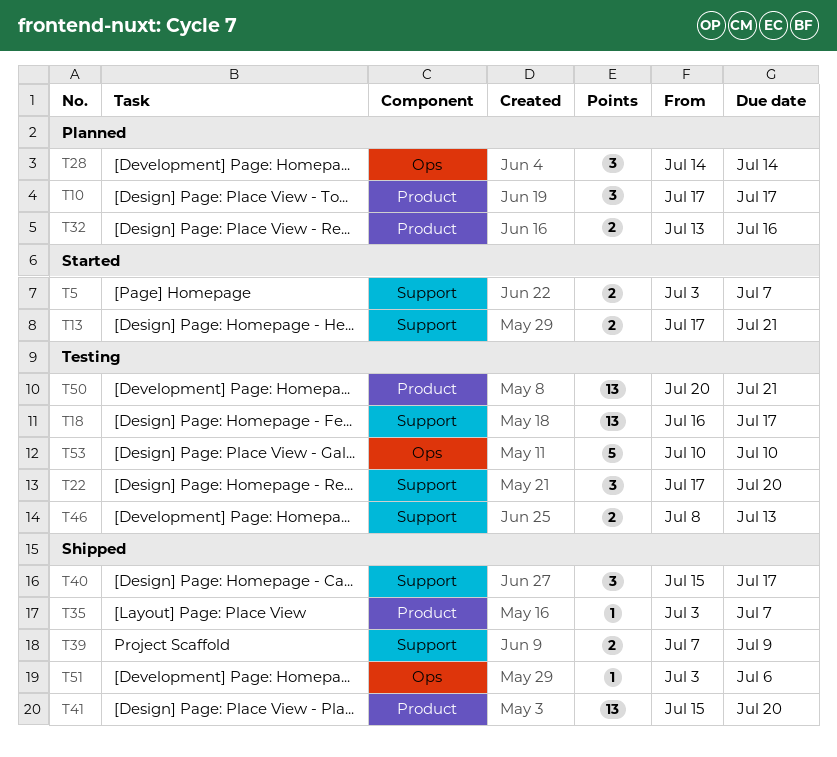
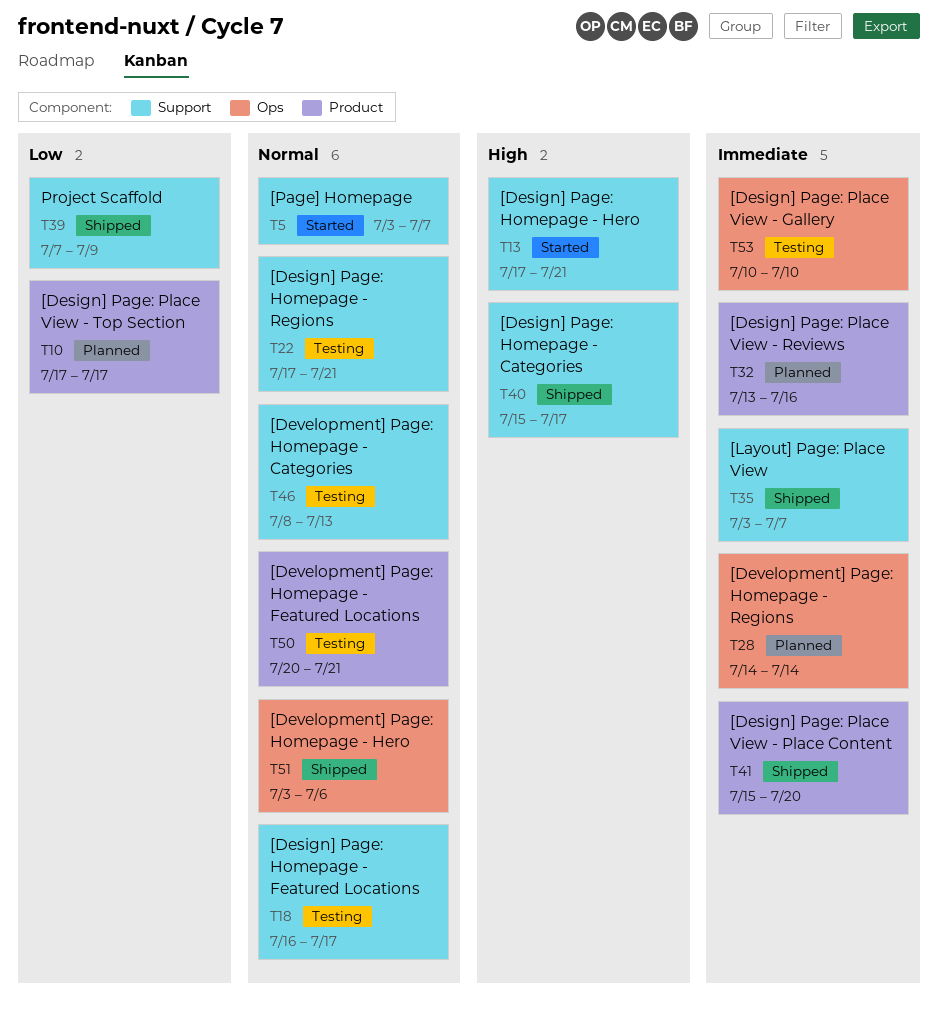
T22, due: Jul 20 -> Jul 21
T35, label: Product -> Support

